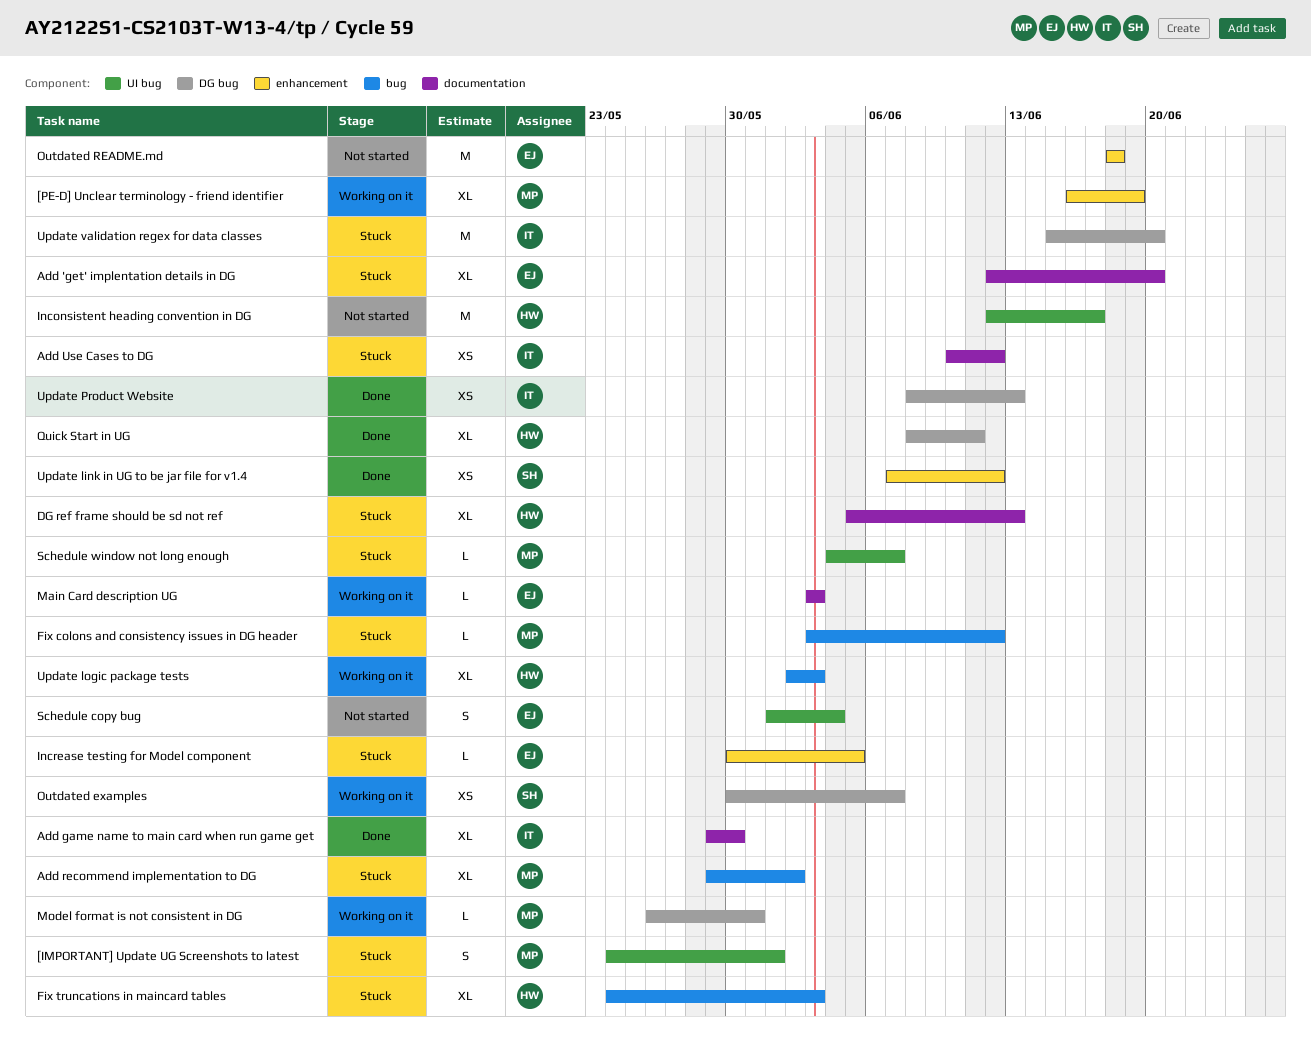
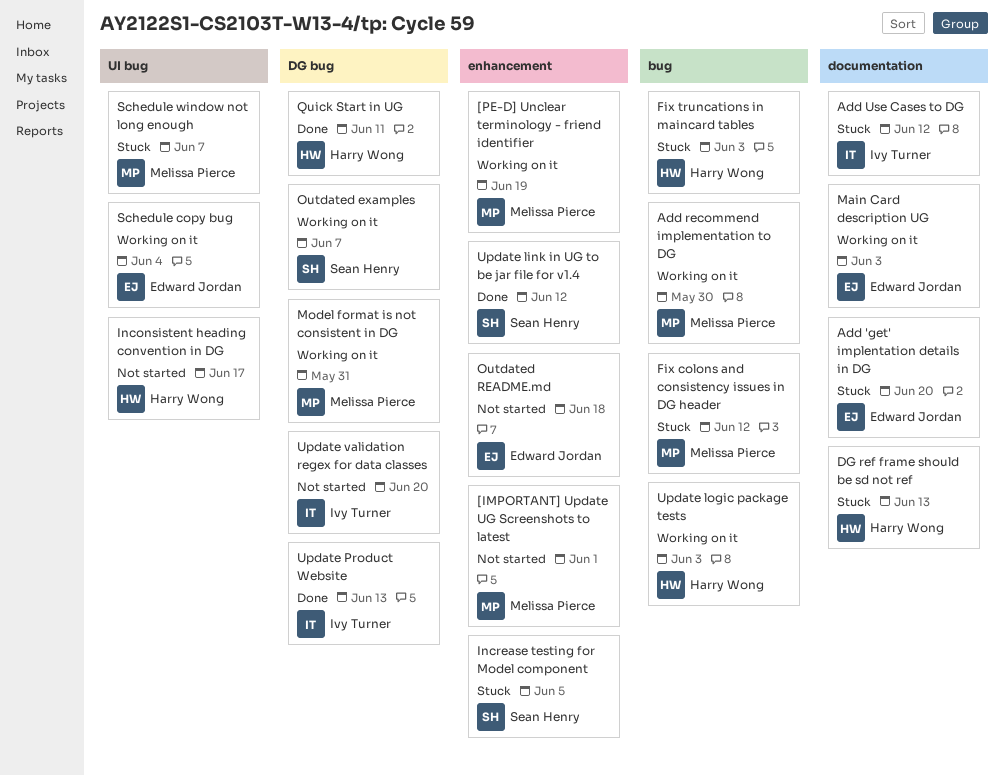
[IMPORTANT] Update UG Screenshots to latest, status: Stuck -> Not started
[IMPORTANT] Update UG Screenshots to latest, label: UI bug -> enhancement
Add game name to main card when run game get: present -> none
Add recommend implementation to DG, status: Stuck -> Working on it
Add recommend implementation to DG, due: Jun 2 -> May 30
Increase testing for Model component, owner: Edward Jordan -> Sean Henry
Schedule copy bug, status: Not started -> Working on it
Update validation regex for data classes, status: Stuck -> Not started

